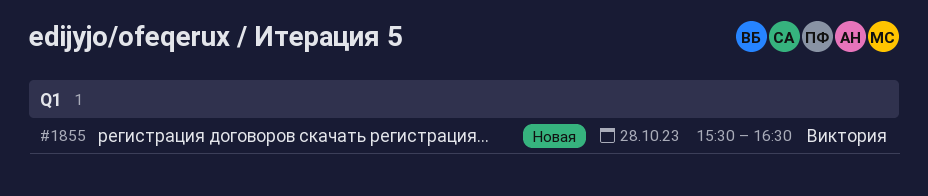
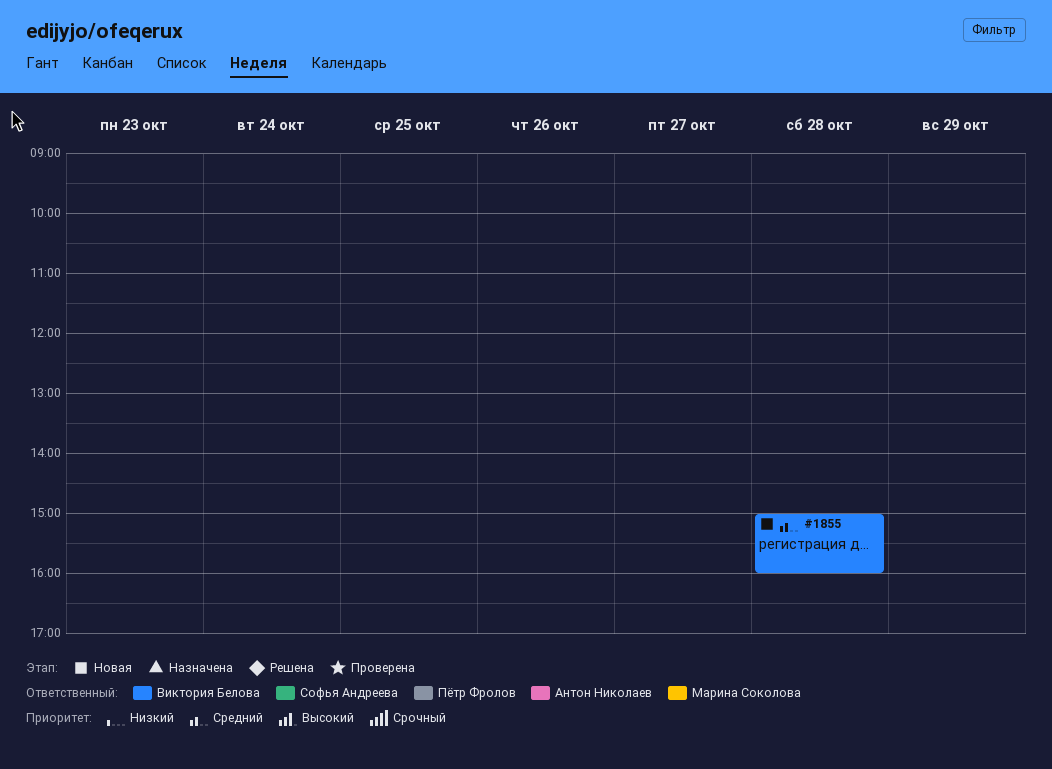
#1855, begins: 15:30 -> 15:00
#1855, ends: 16:30 -> 16:00

